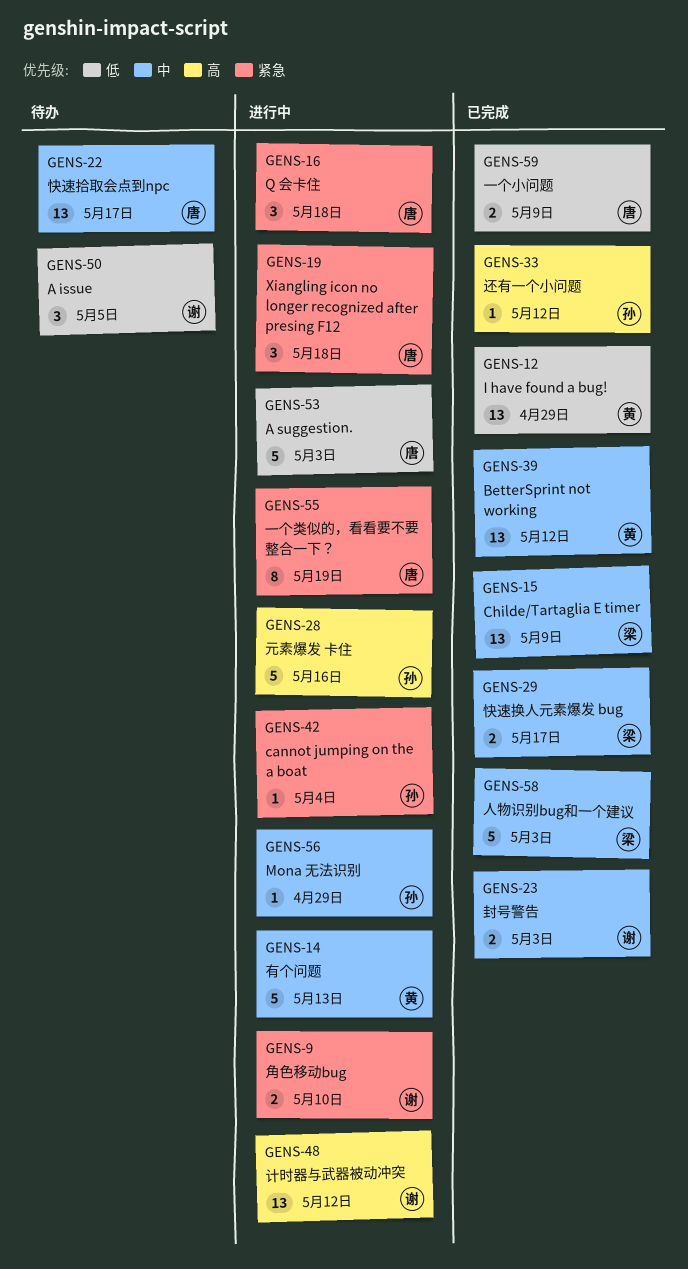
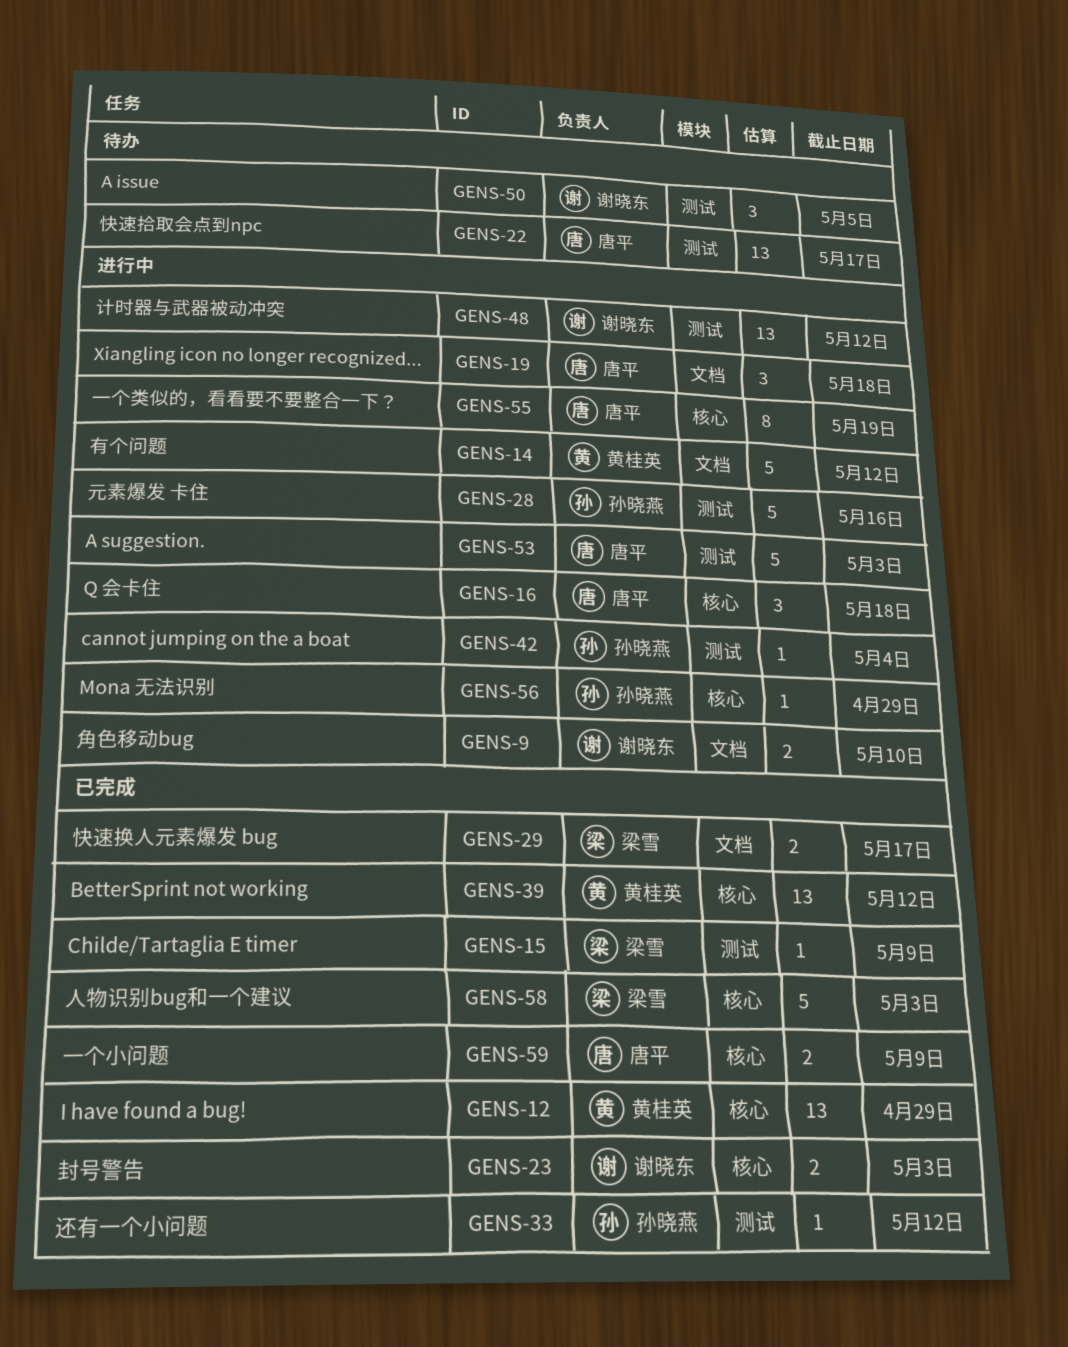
GENS-14, due: May 13 -> May 12
GENS-15, estimate: 13 -> 1

